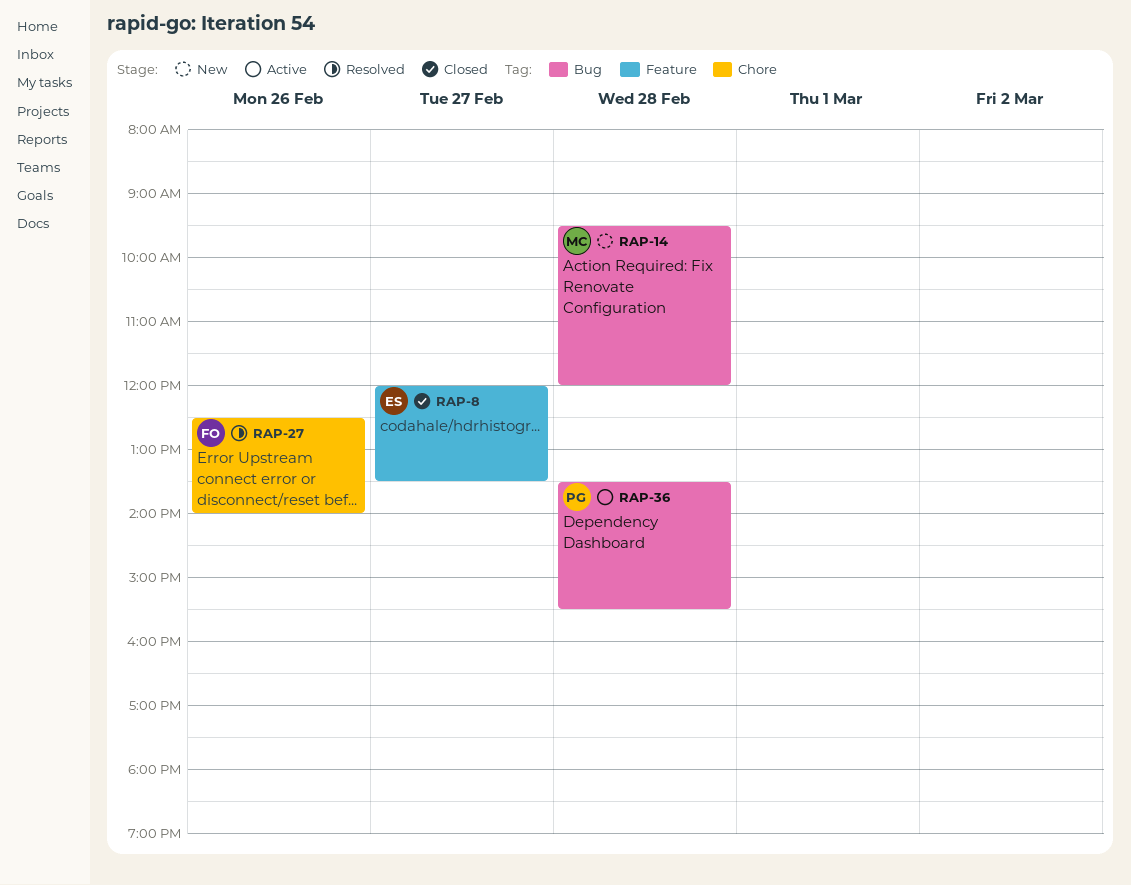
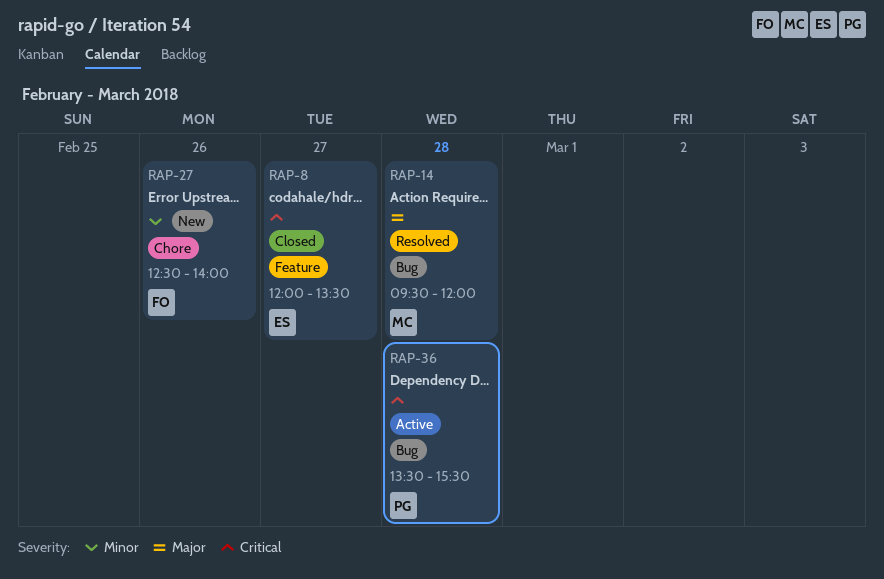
RAP-14, status: New -> Resolved
RAP-27, status: Resolved -> New

